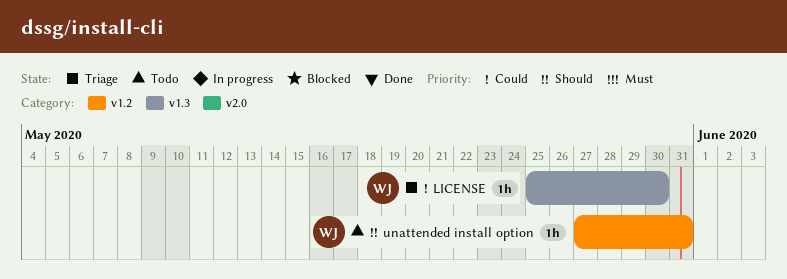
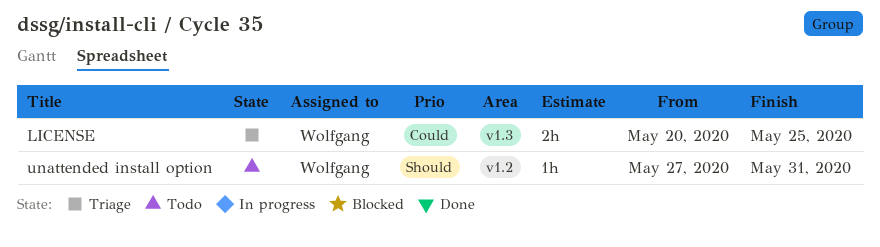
LICENSE, estimate: 1h -> 2h
LICENSE, start: May 25 -> May 20
LICENSE, due: May 30 -> May 25

